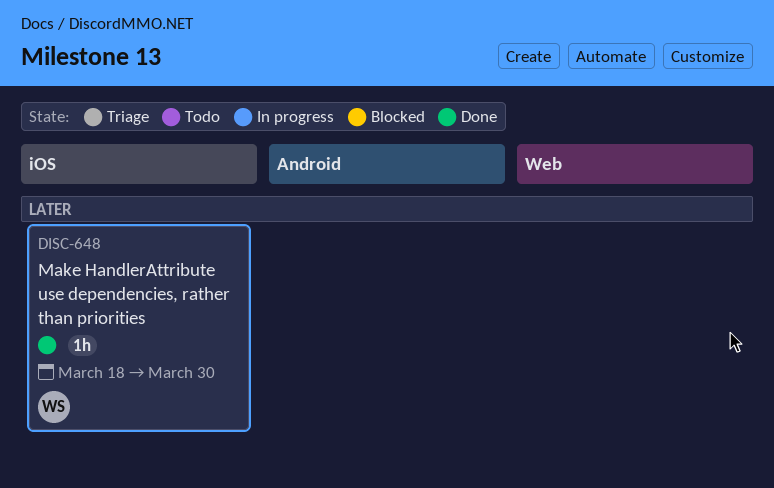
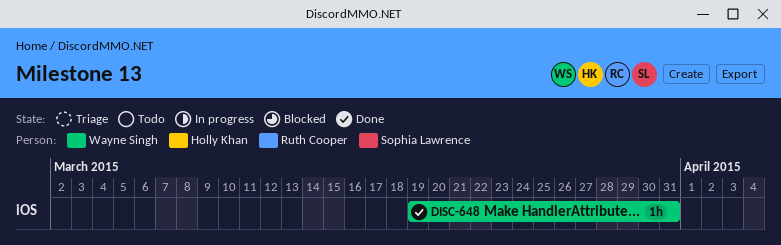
DISC-648, start: Mar 18 -> Mar 19
DISC-648, due: Mar 30 -> Mar 31

